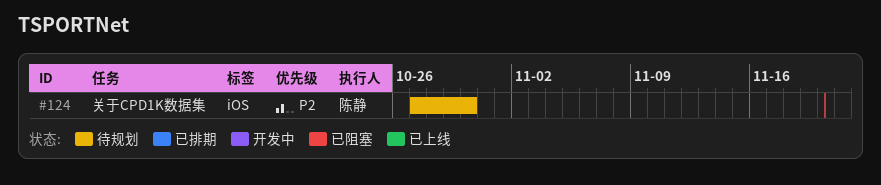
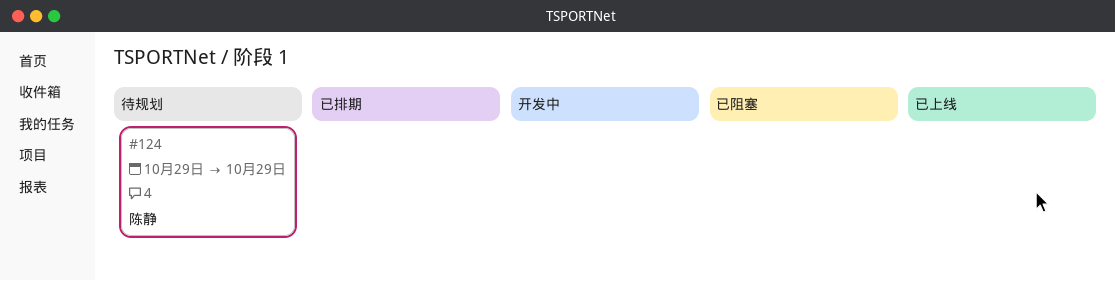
#124, start: Oct 27 -> Oct 29
#124, due: Oct 30 -> Oct 29

